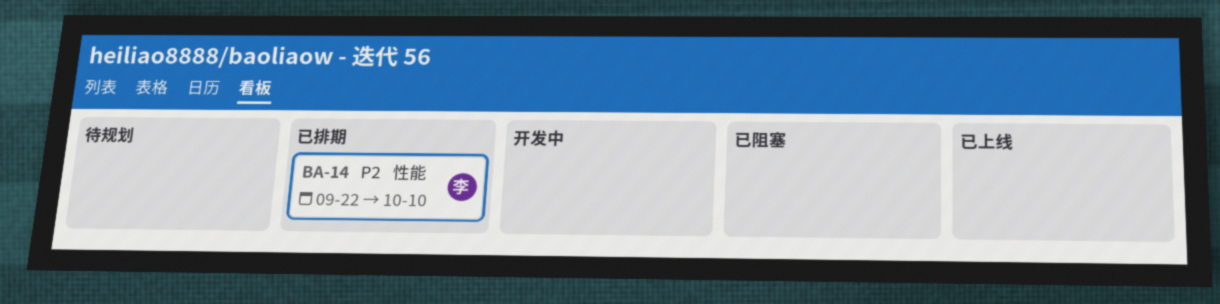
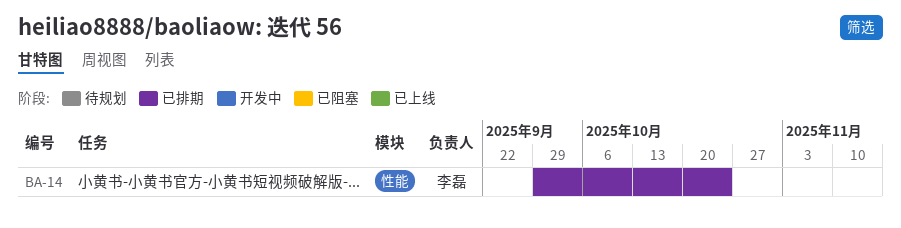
BA-14, start: Sep 22 -> Sep 29
BA-14, due: Oct 10 -> Oct 24

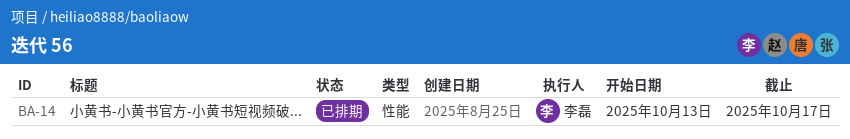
BA-14, start: Sep 29 -> Oct 13
BA-14, due: Oct 24 -> Oct 17

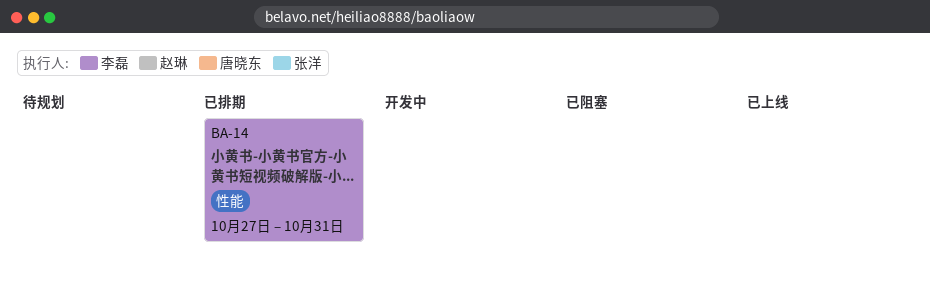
BA-14, start: Oct 13 -> Oct 27
BA-14, due: Oct 17 -> Oct 31

